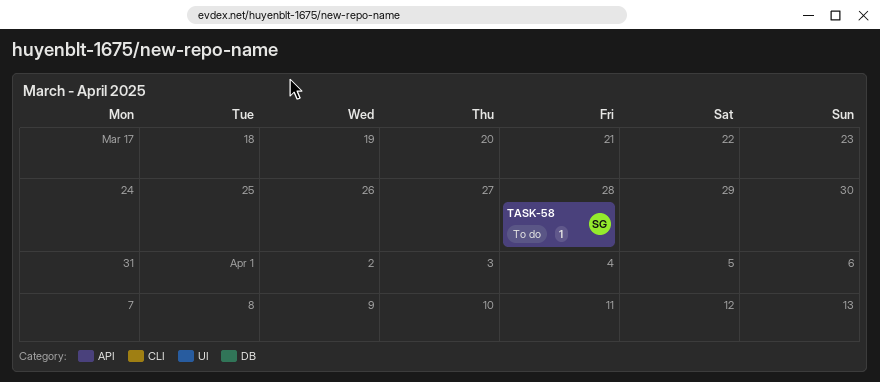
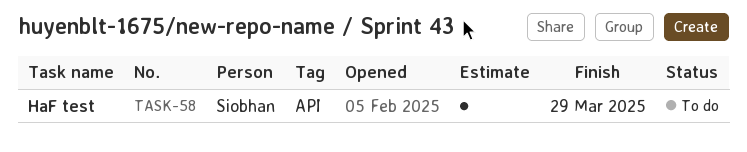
TASK-58, due: Mar 28 -> Mar 29

